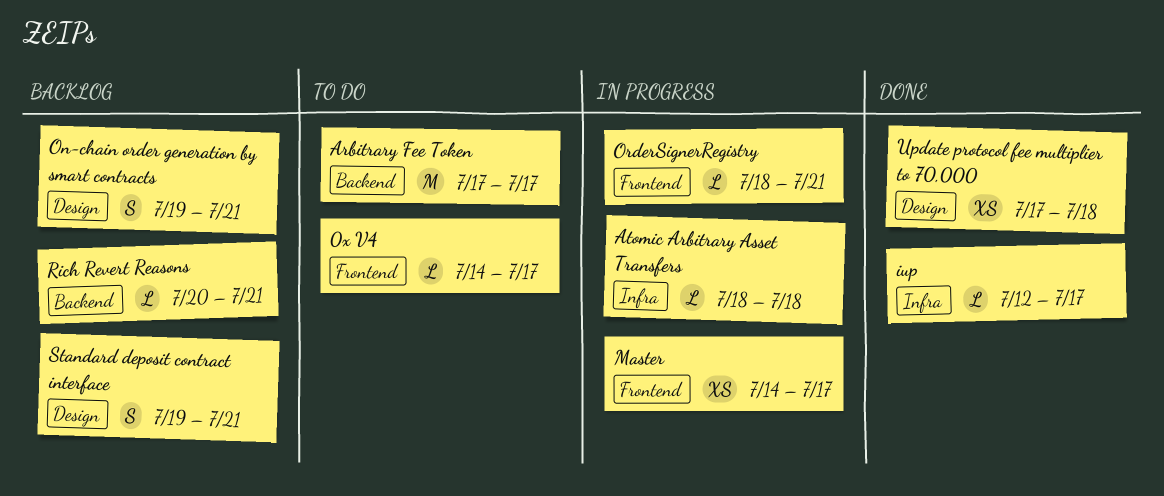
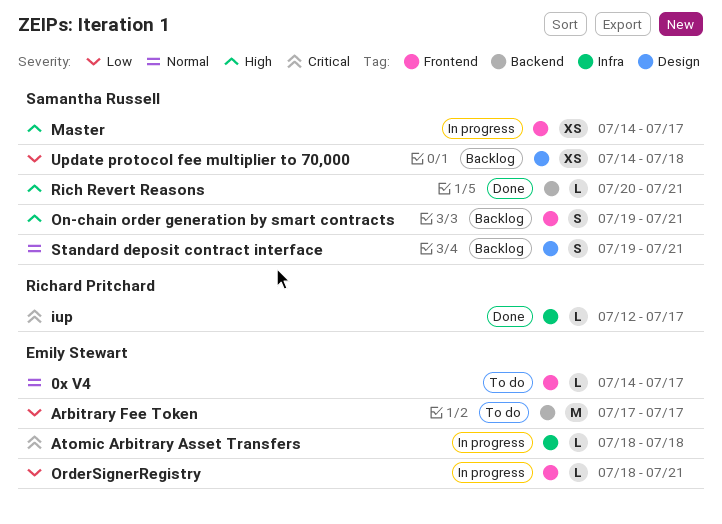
On-chain order generation by smart contracts, label: Design -> Frontend
Rich Revert Reasons, status: Backlog -> Done
Update protocol fee multiplier to 70,000, status: Done -> Backlog
Update protocol fee multiplier to 70,000, start: Jul 17 -> Jul 14

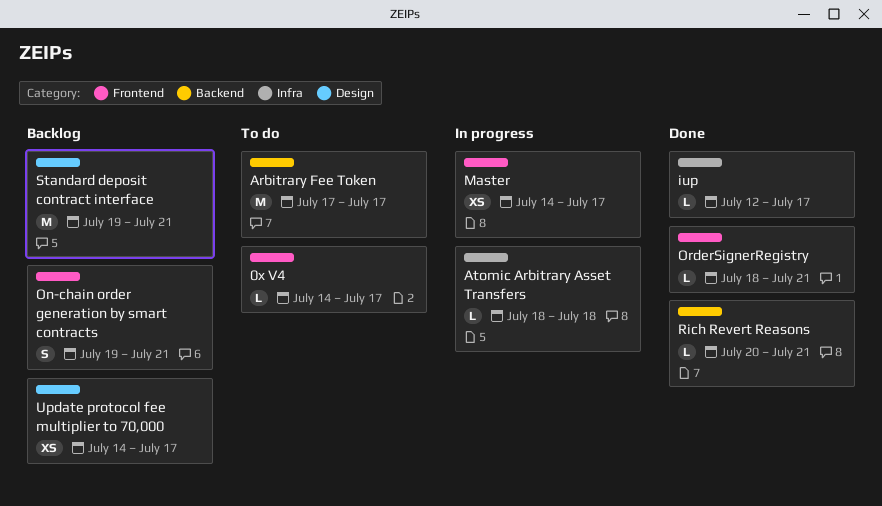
OrderSignerRegistry, status: In progress -> Done
Standard deposit contract interface, estimate: S -> M
Update protocol fee multiplier to 70,000, due: Jul 18 -> Jul 17

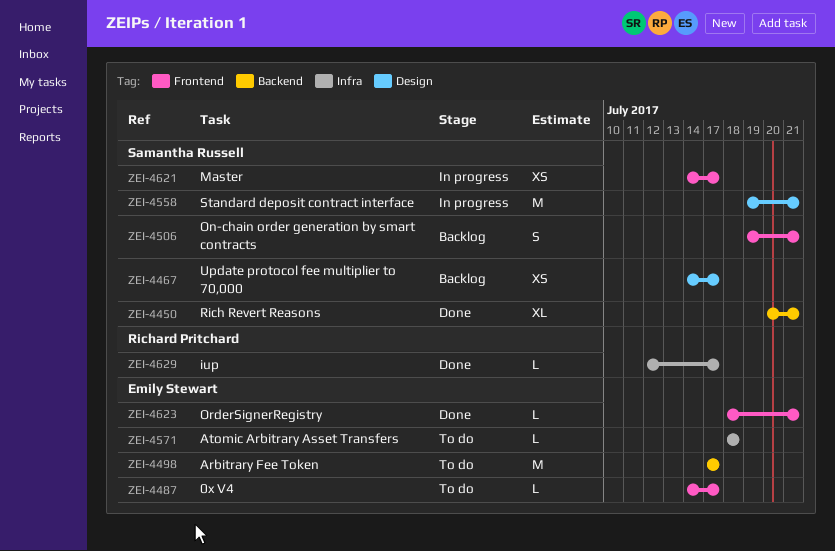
Atomic Arbitrary Asset Transfers, status: In progress -> To do
Rich Revert Reasons, estimate: L -> XL
Standard deposit contract interface, status: Backlog -> In progress

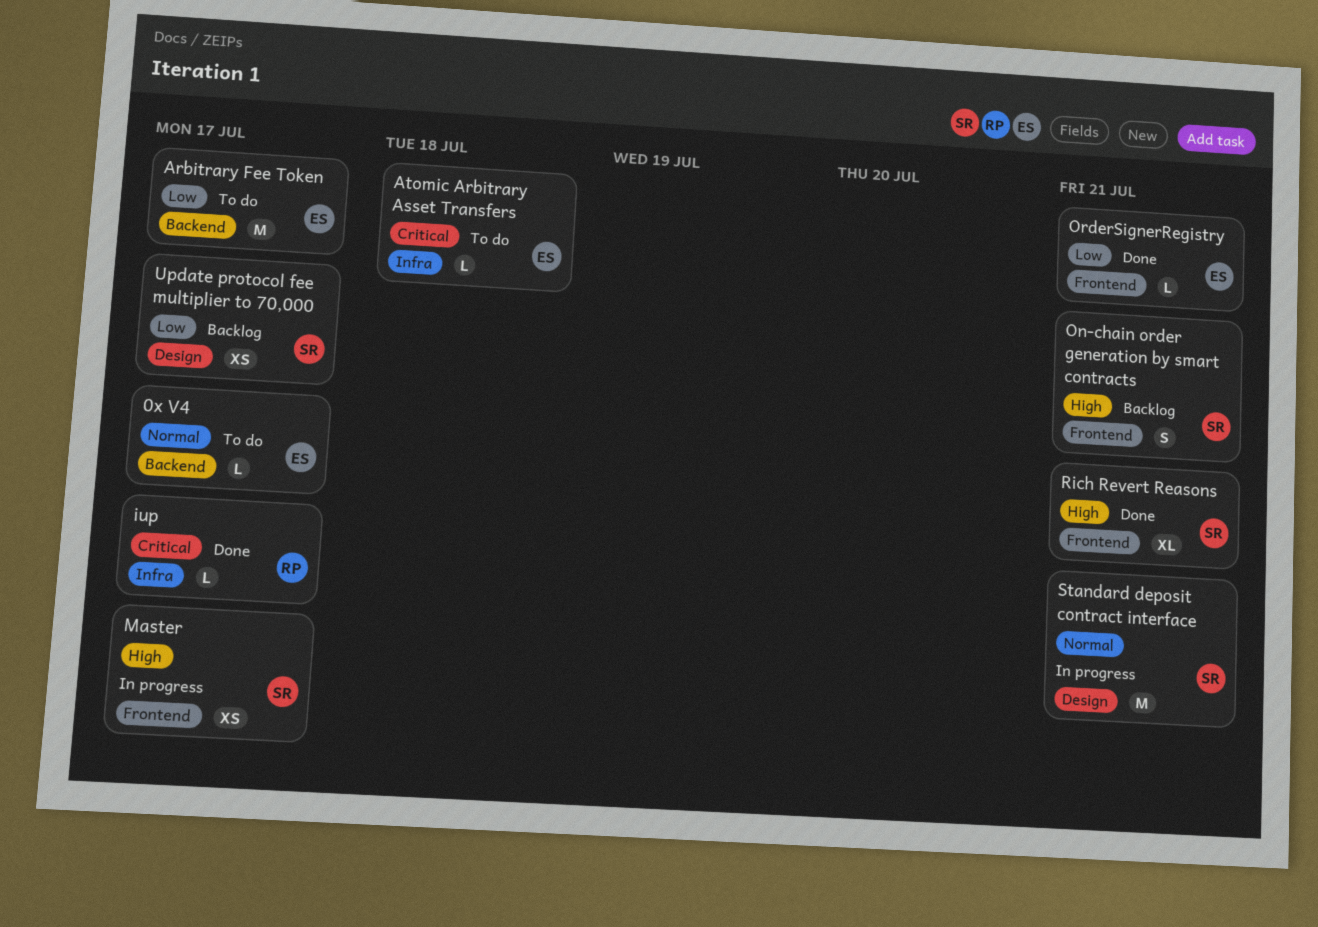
0x V4, label: Frontend -> Backend
Rich Revert Reasons, label: Backend -> Frontend

